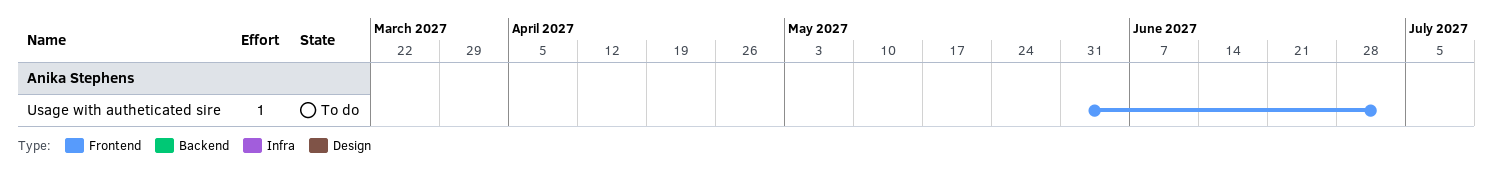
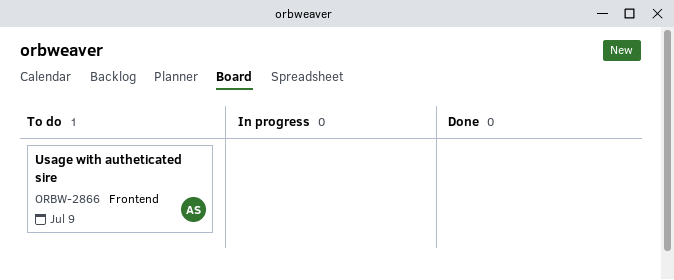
Usage with autheticated sire, due: Jul 2 -> Jul 9

